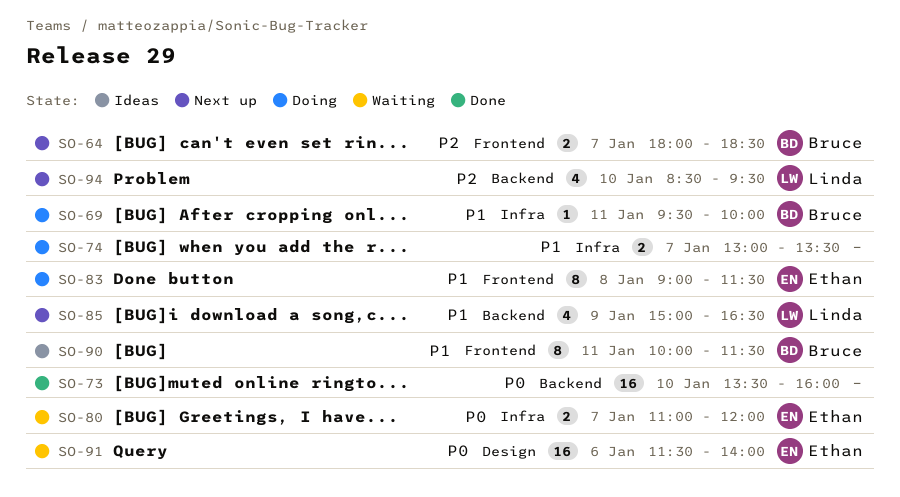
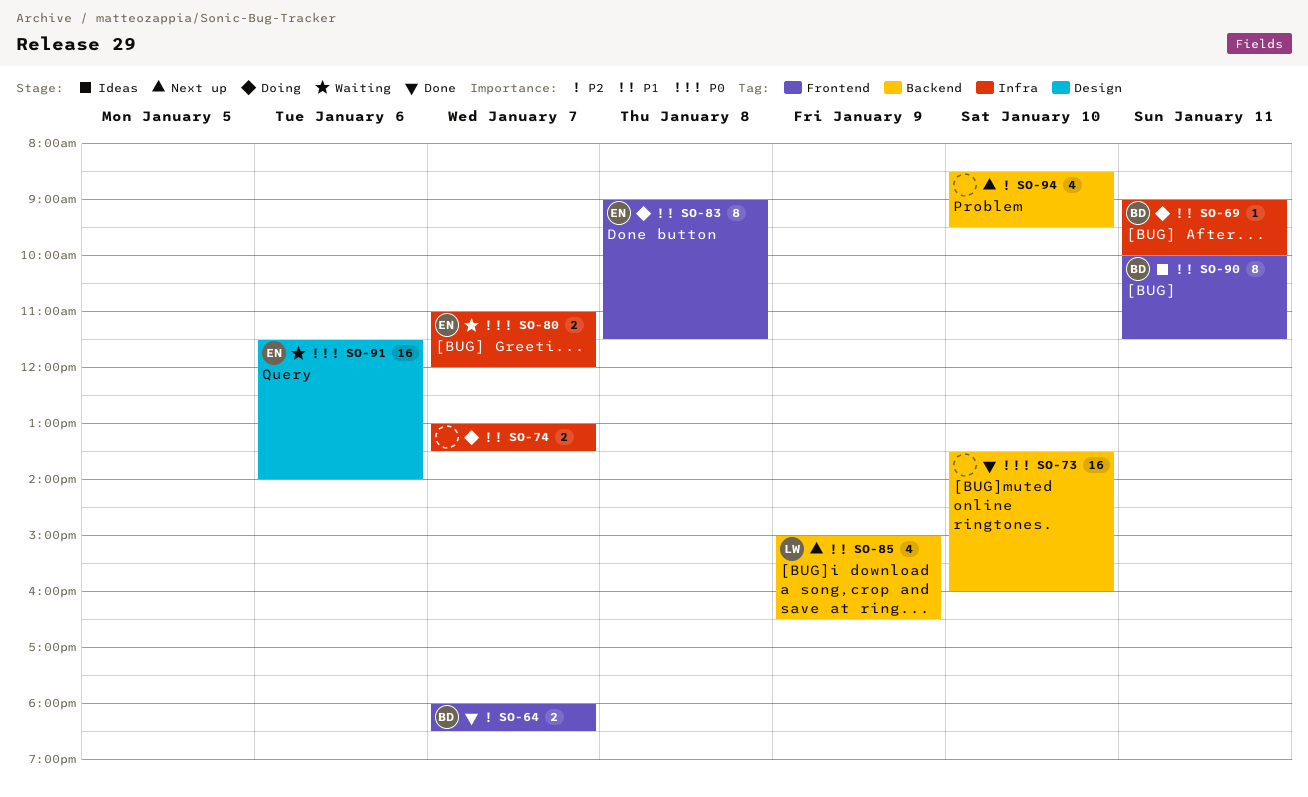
SO-64, status: Next up -> Done
SO-69, begins: 09:30 -> 09:00
SO-94, owner: Linda -> none

